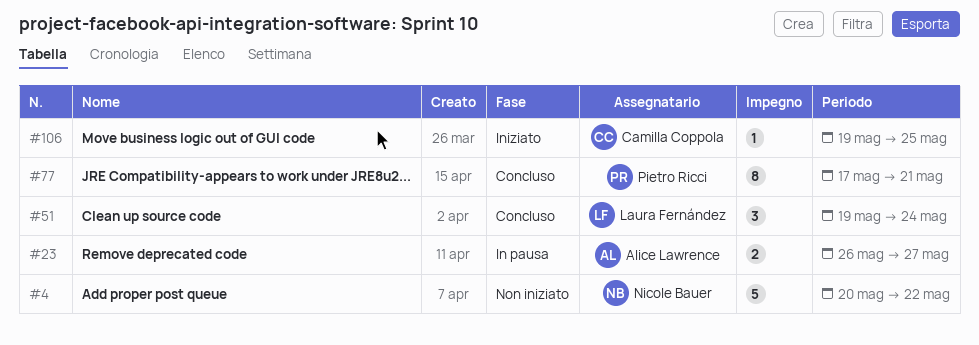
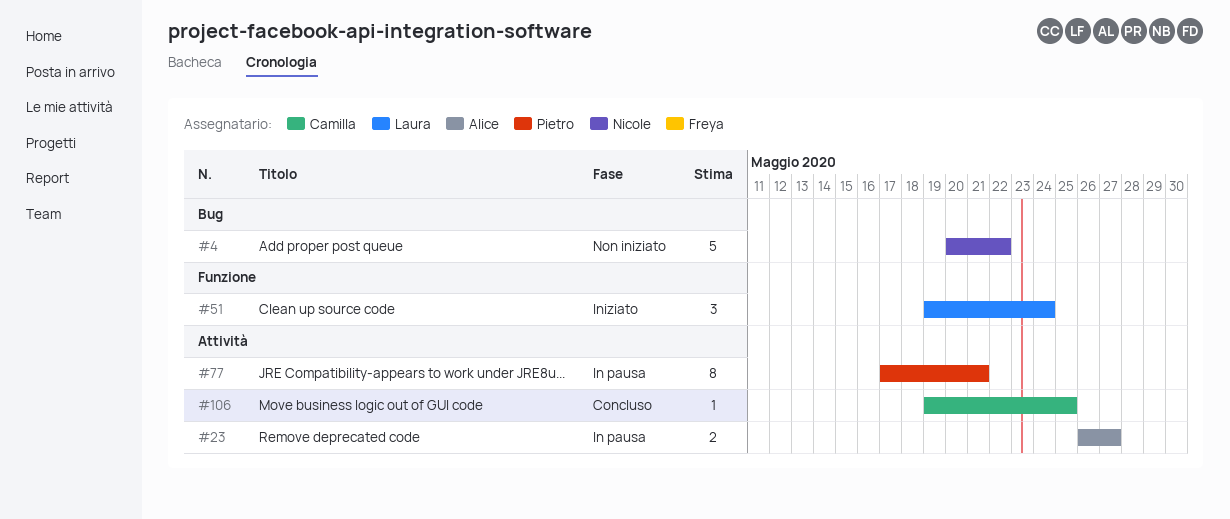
#51, status: Concluso -> Iniziato
#77, status: Concluso -> In pausa
#106, status: Iniziato -> Concluso

